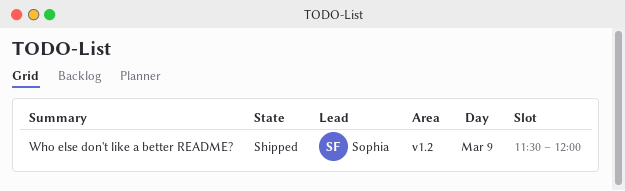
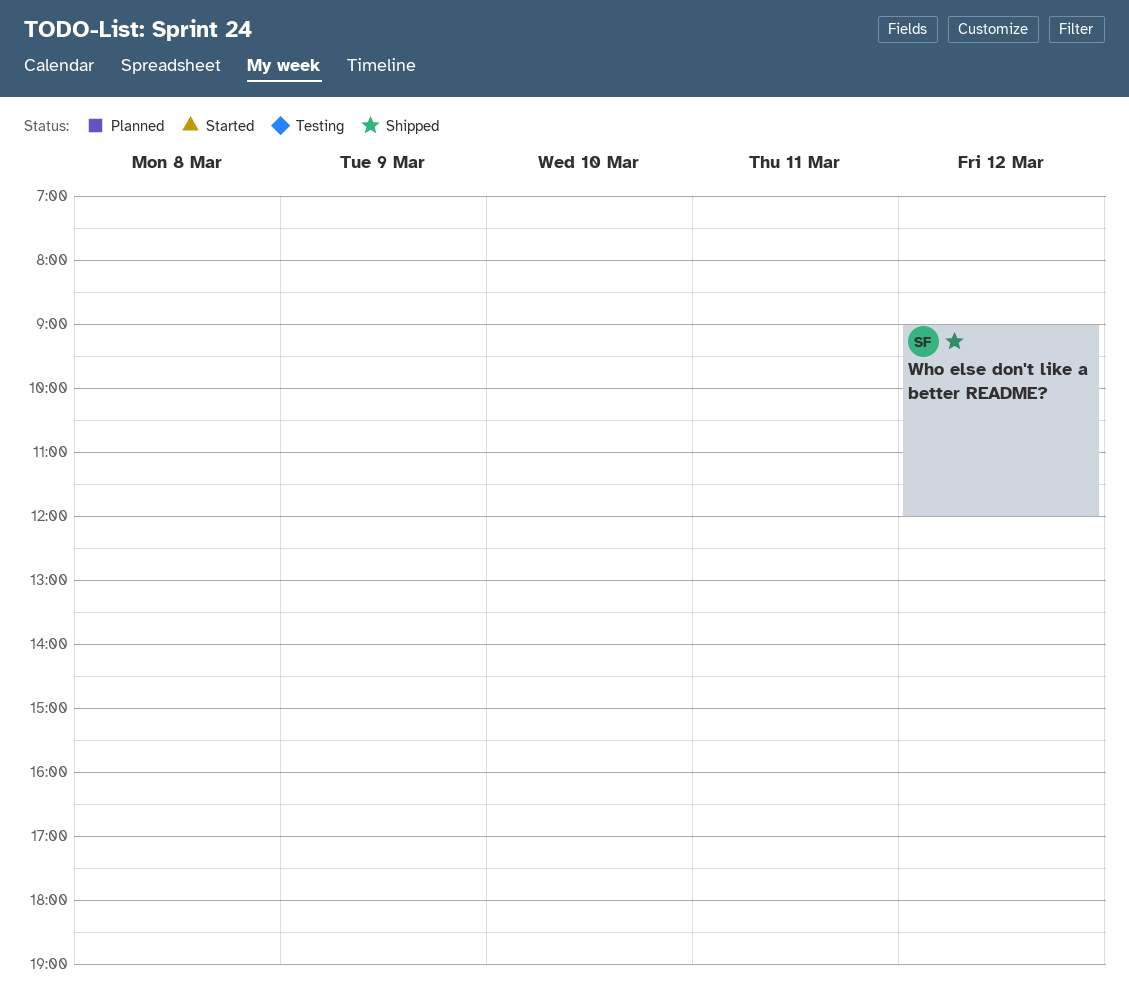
Who else don't like a better README?, day: Mar 9 -> Mar 12
Who else don't like a better README?, begins: 11:30 -> 09:00

